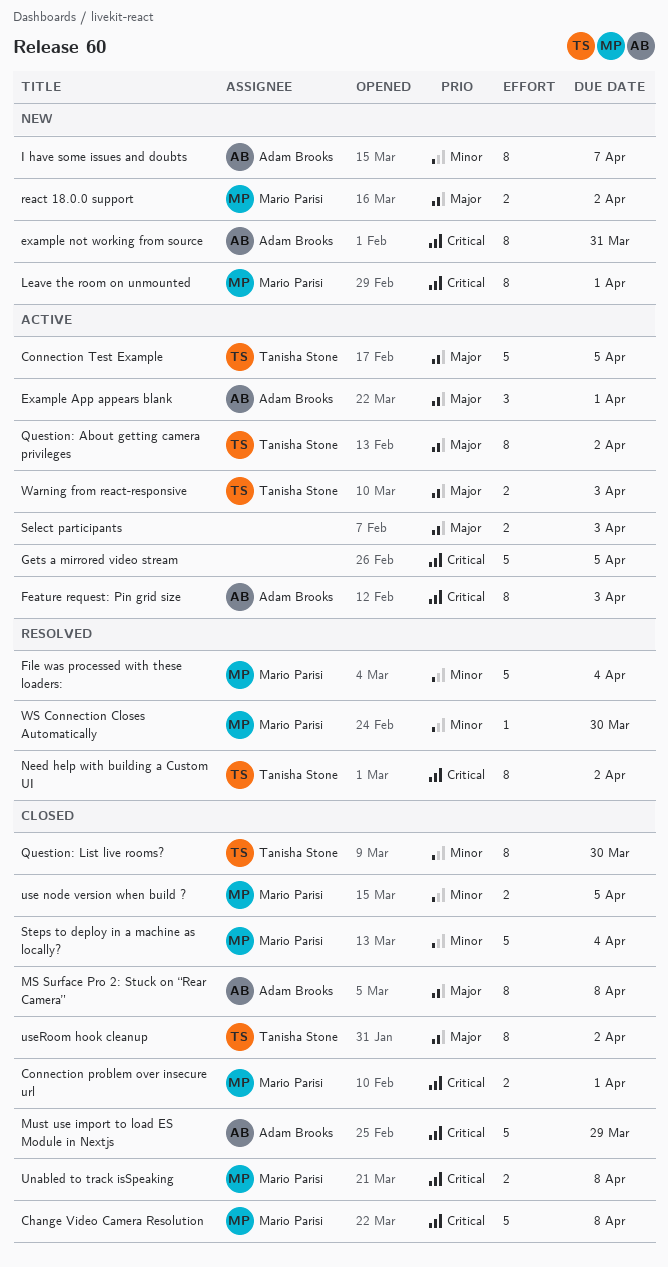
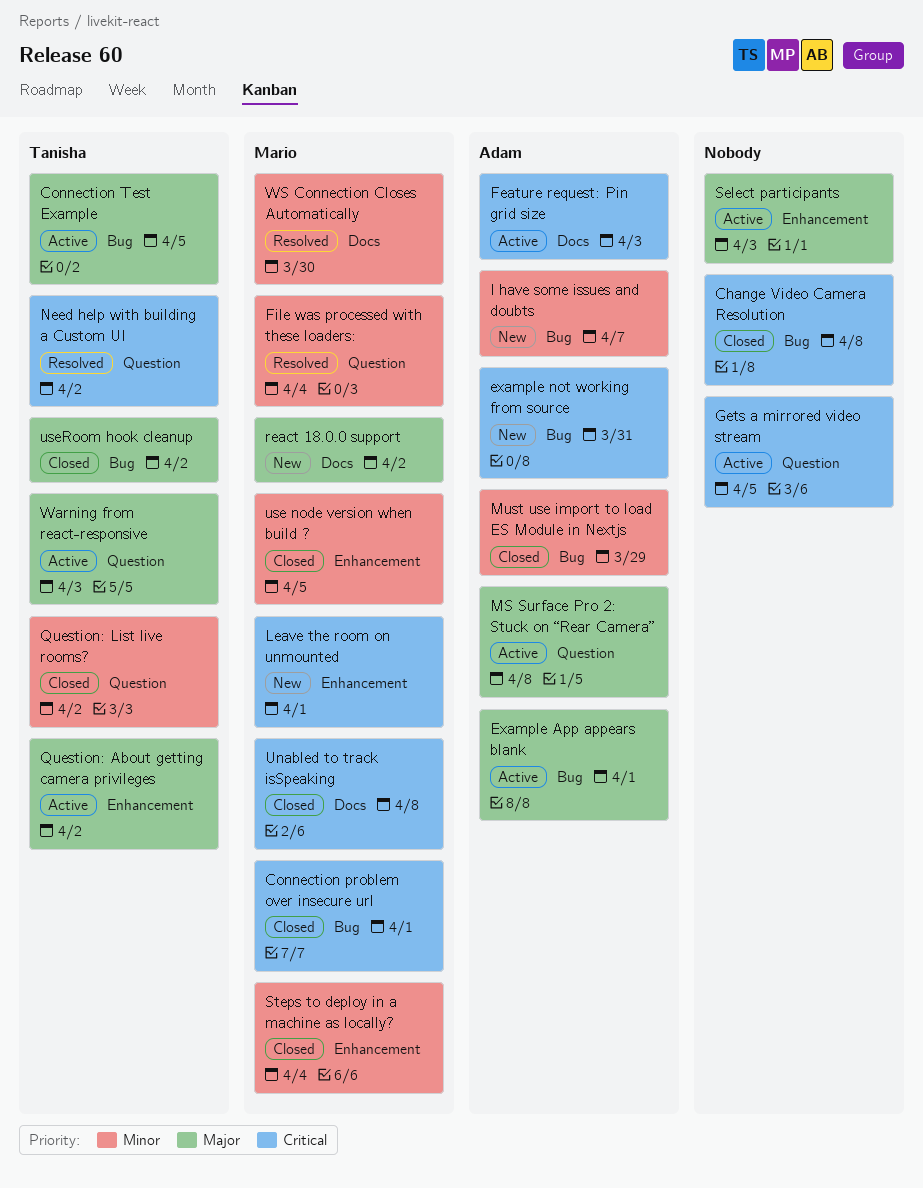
Change Video Camera Resolution, owner: Mario Parisi -> none
MS Surface Pro 2: Stuck on “Rear Camera”, status: Closed -> Active
Must use import to load ES Module in Nextjs, priority: Critical -> Minor
Question: List live rooms?, due: Mar 30 -> Apr 2

